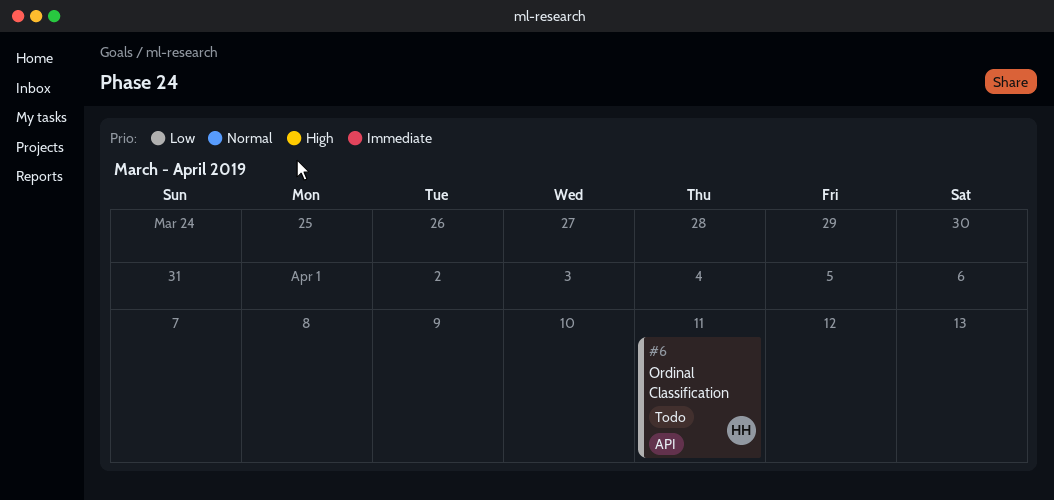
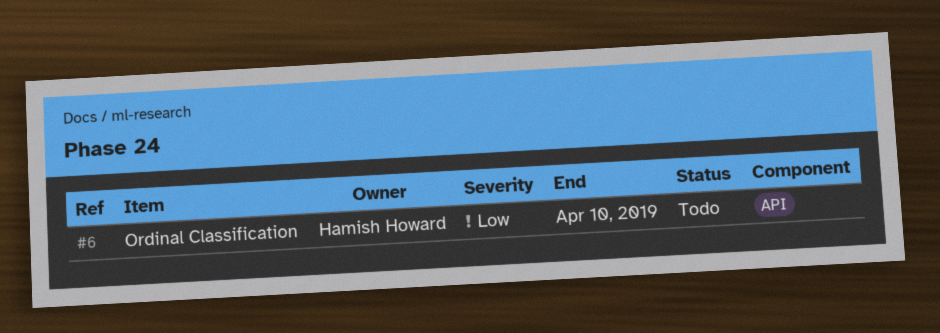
#6, due: Apr 11 -> Apr 10

